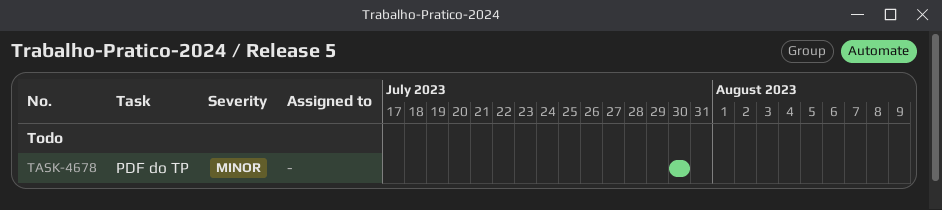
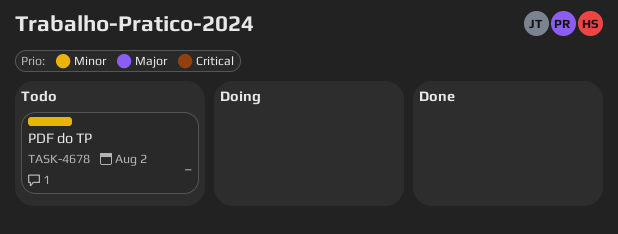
TASK-4678, due: Jul 30 -> Aug 2

